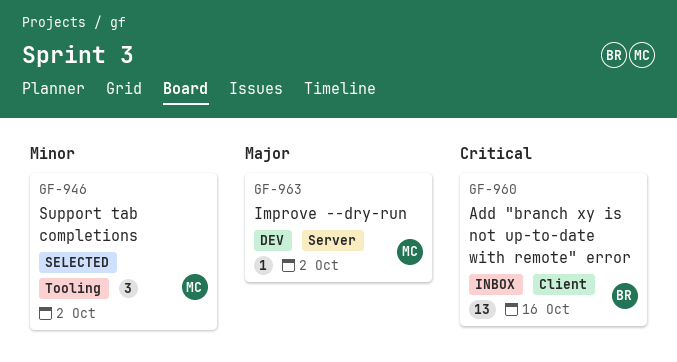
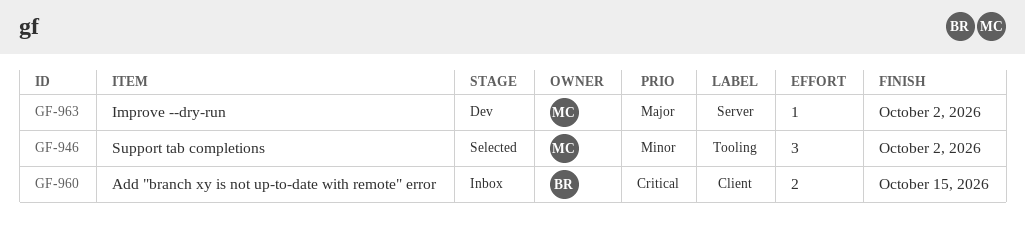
GF-960, estimate: 13 -> 2
GF-960, due: Oct 16 -> Oct 15

